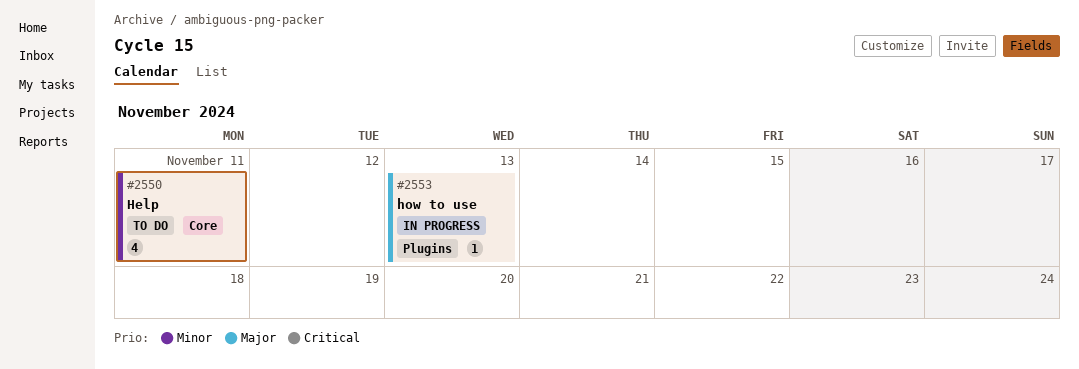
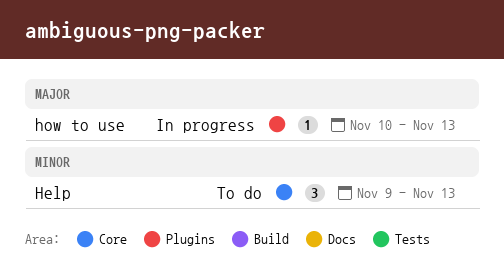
Help, estimate: 4 -> 3
Help, due: Nov 11 -> Nov 13

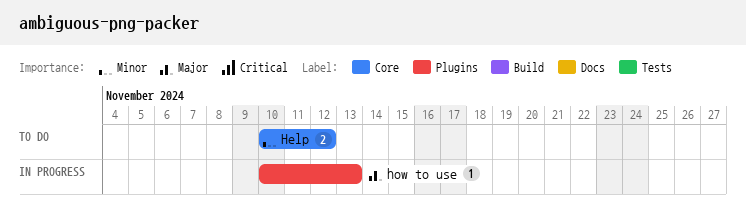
Help, estimate: 3 -> 2
Help, start: Nov 9 -> Nov 10
Help, due: Nov 13 -> Nov 12

